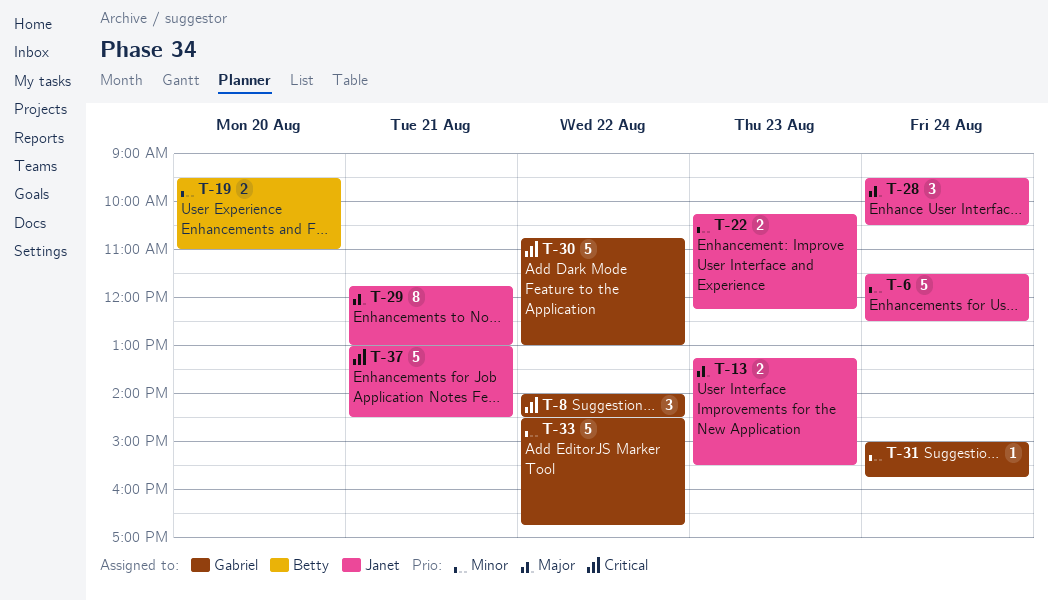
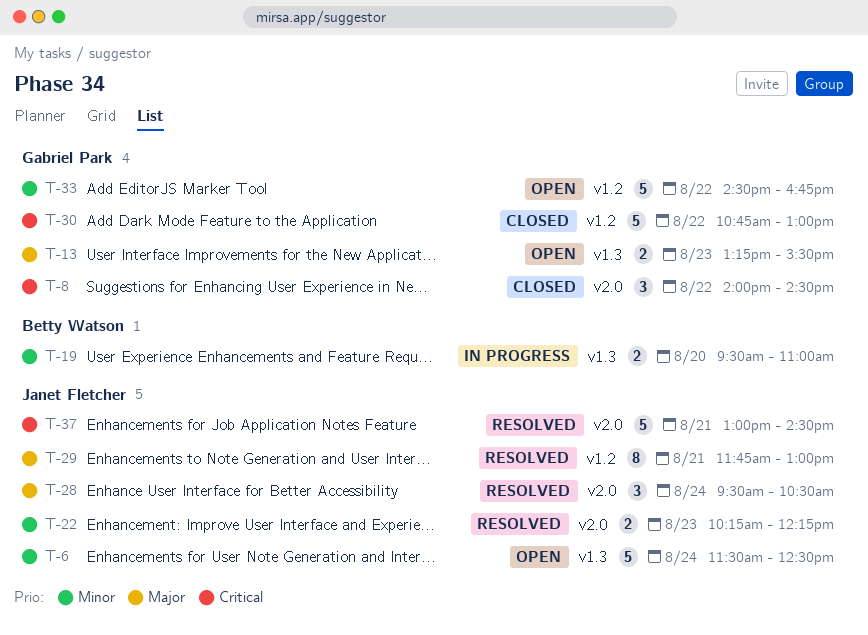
T-13, owner: Janet Fletcher -> Gabriel Park
T-31: present -> none

